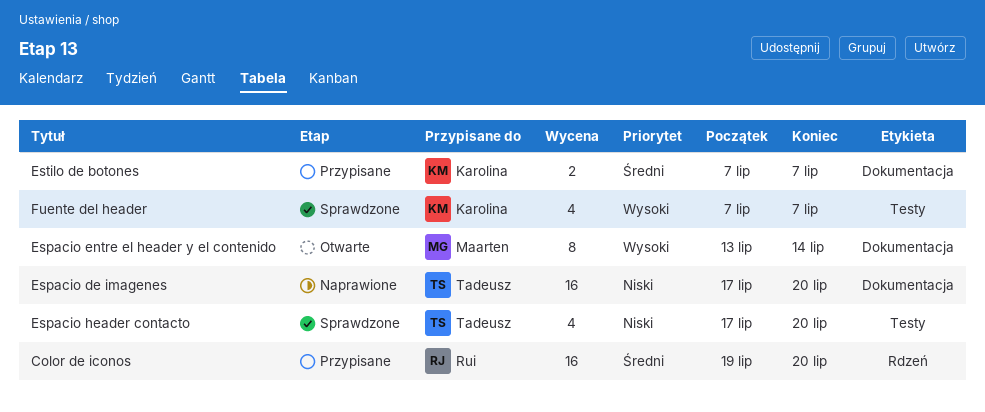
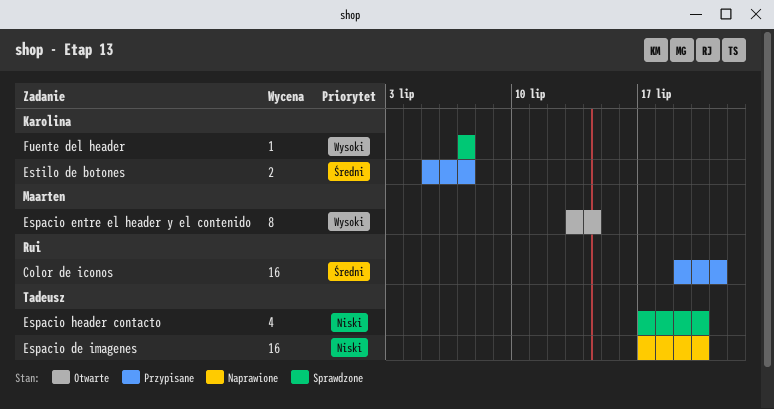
Color de iconos, due: Jul 20 -> Jul 21
Estilo de botones, start: Jul 7 -> Jul 5
Fuente del header, estimate: 4 -> 1

